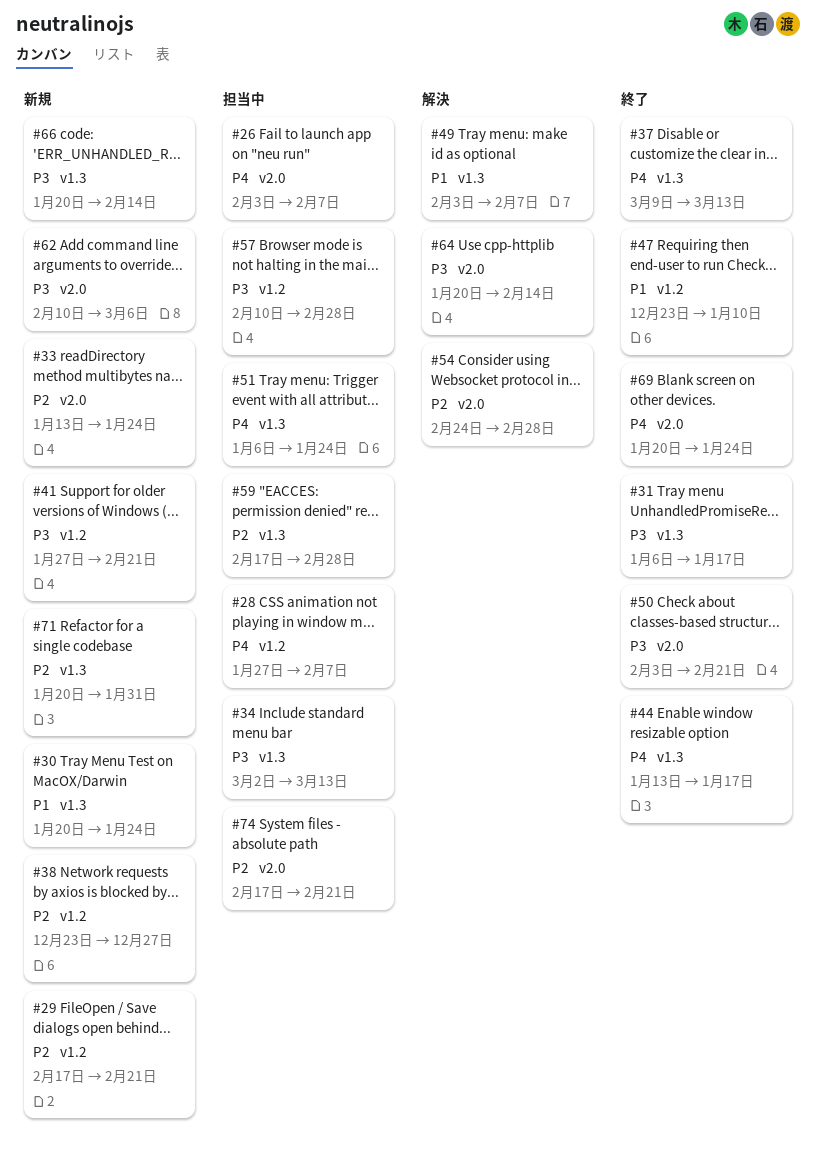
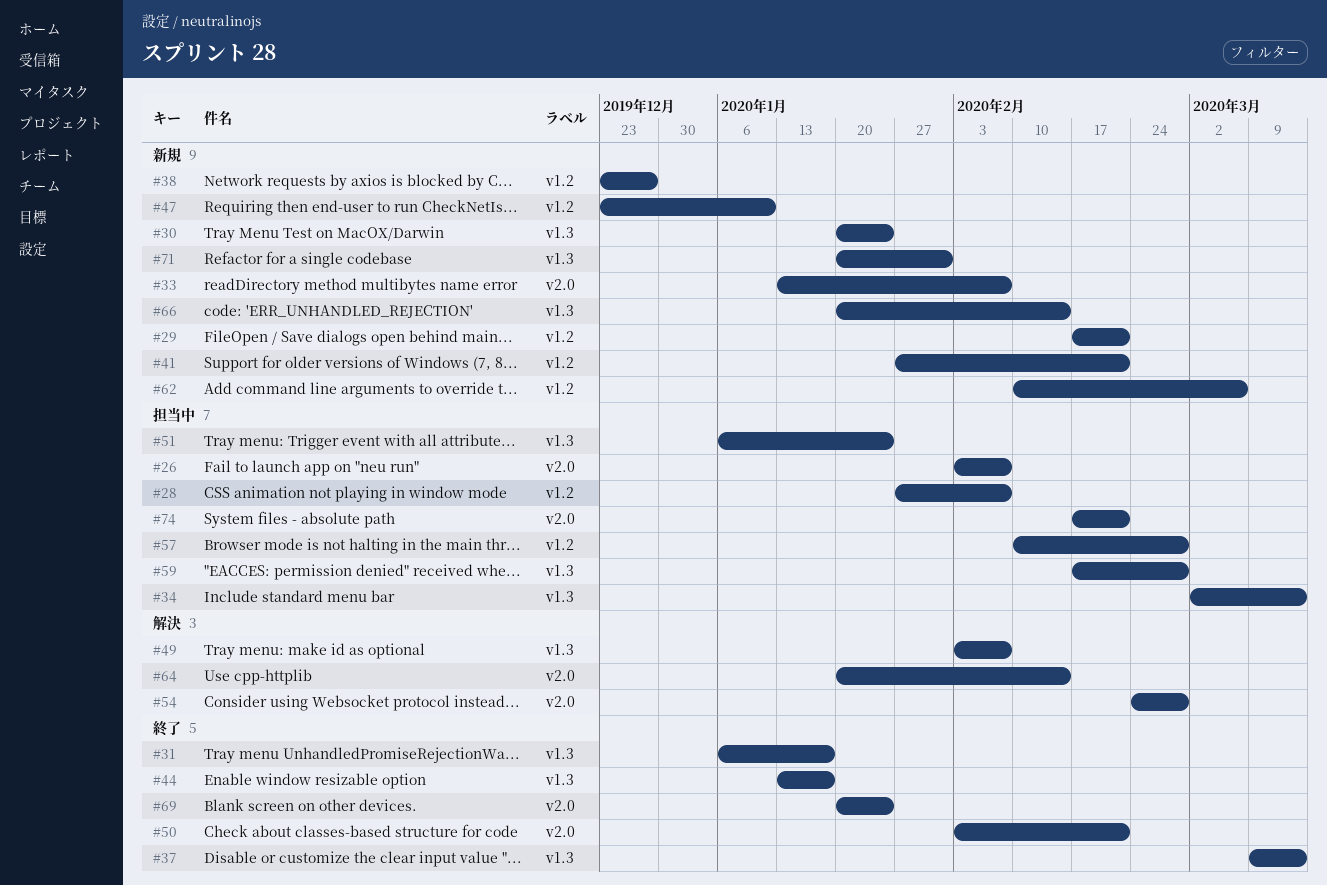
#33, due: Jan 24 -> Feb 7
#47, status: 終了 -> 新規
#62, label: v2.0 -> v1.2

